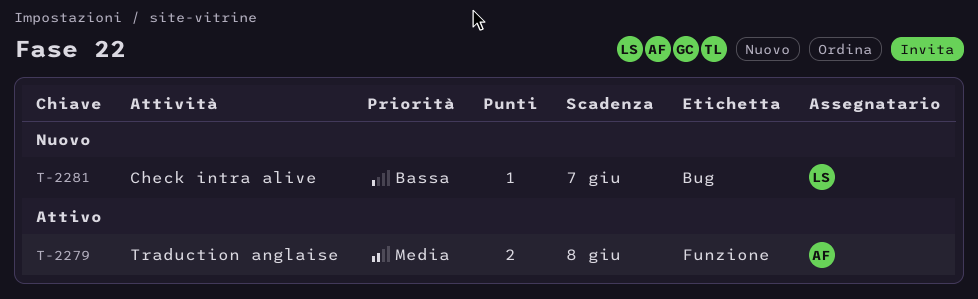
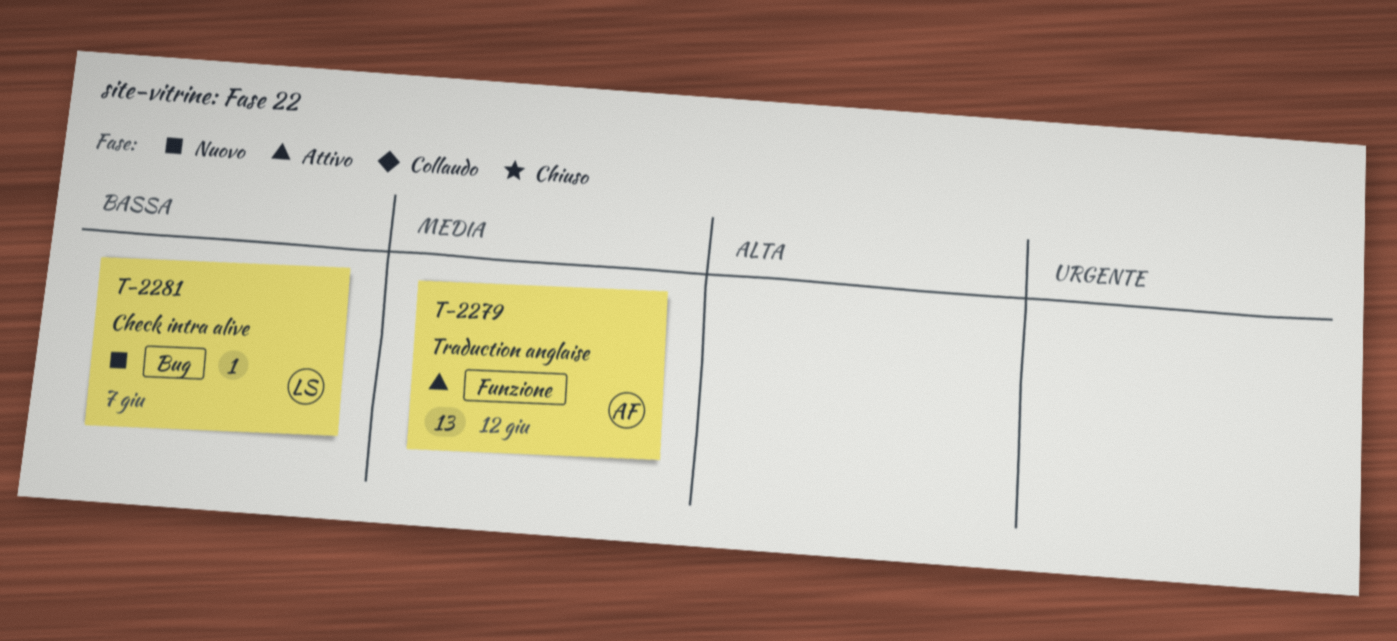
T-2279, estimate: 2 -> 13
T-2279, due: Jun 8 -> Jun 12

